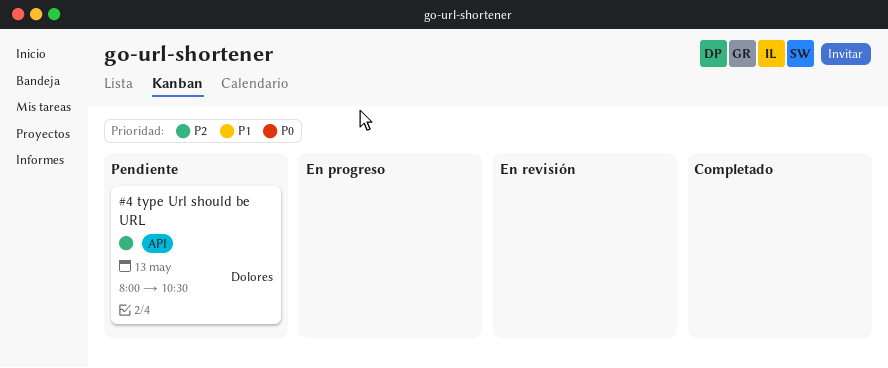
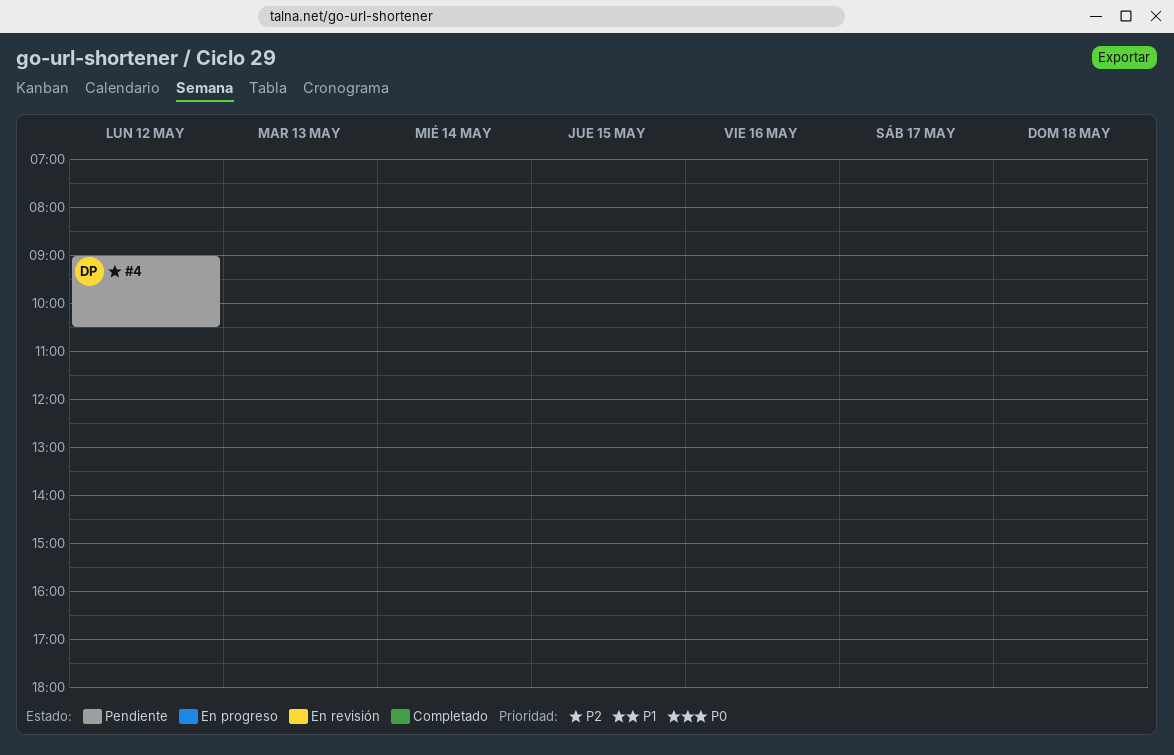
#4, day: May 13 -> May 12
#4, begins: 08:00 -> 09:00

